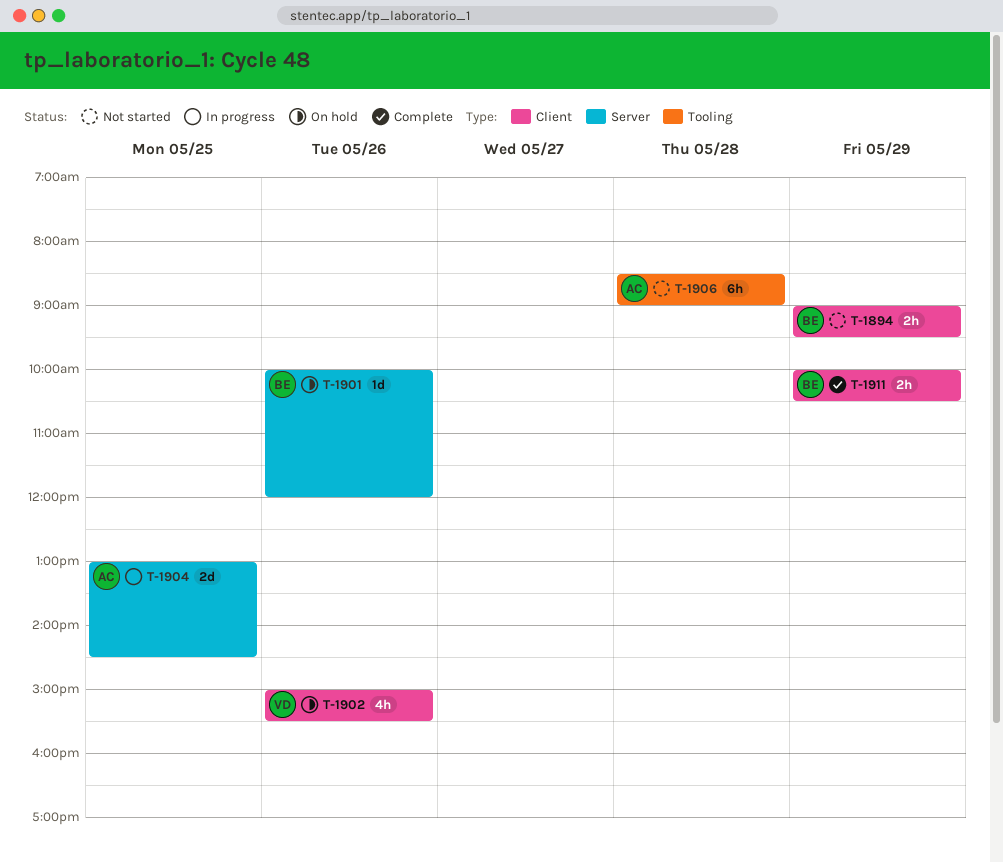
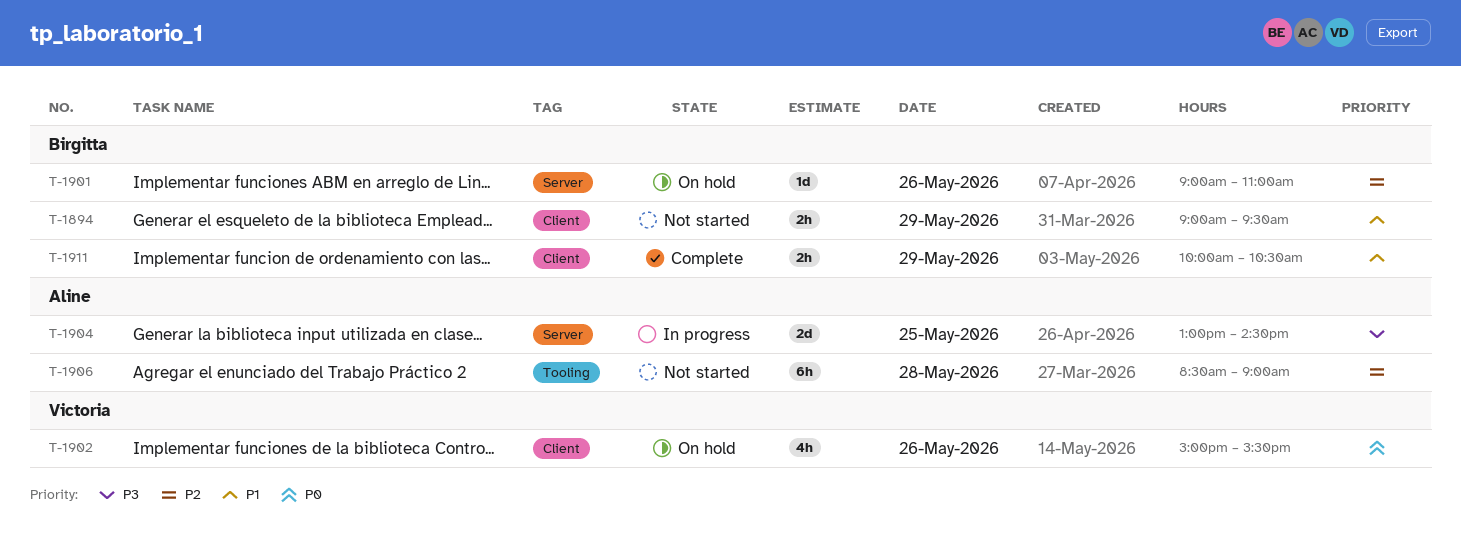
T-1901, begins: 10:00 -> 09:00
T-1901, ends: 12:00 -> 11:00

